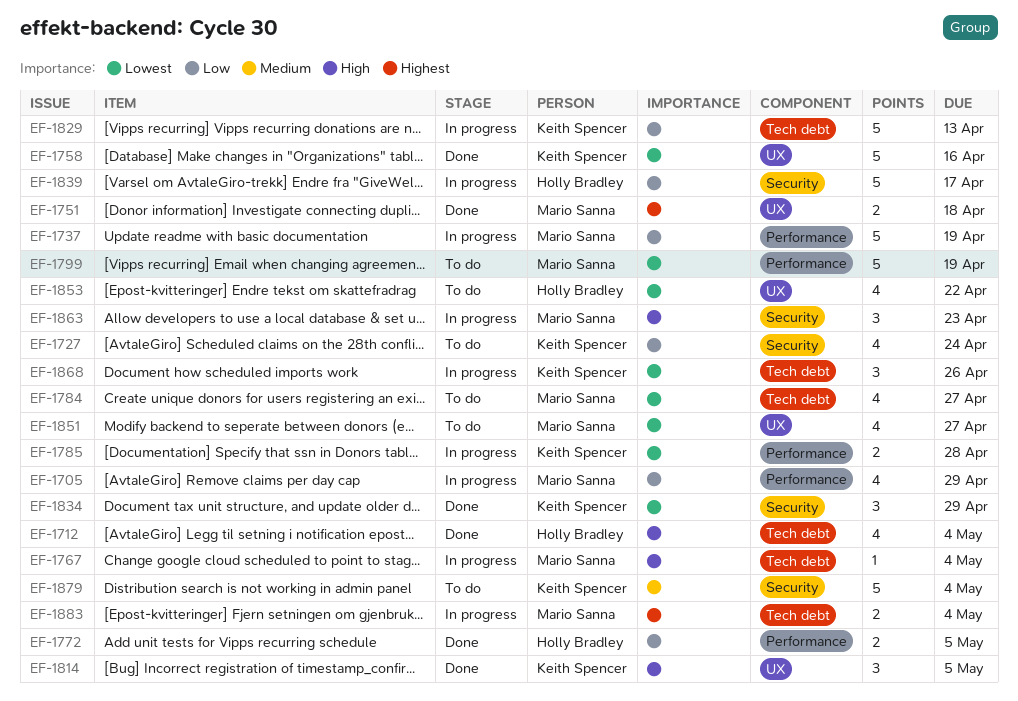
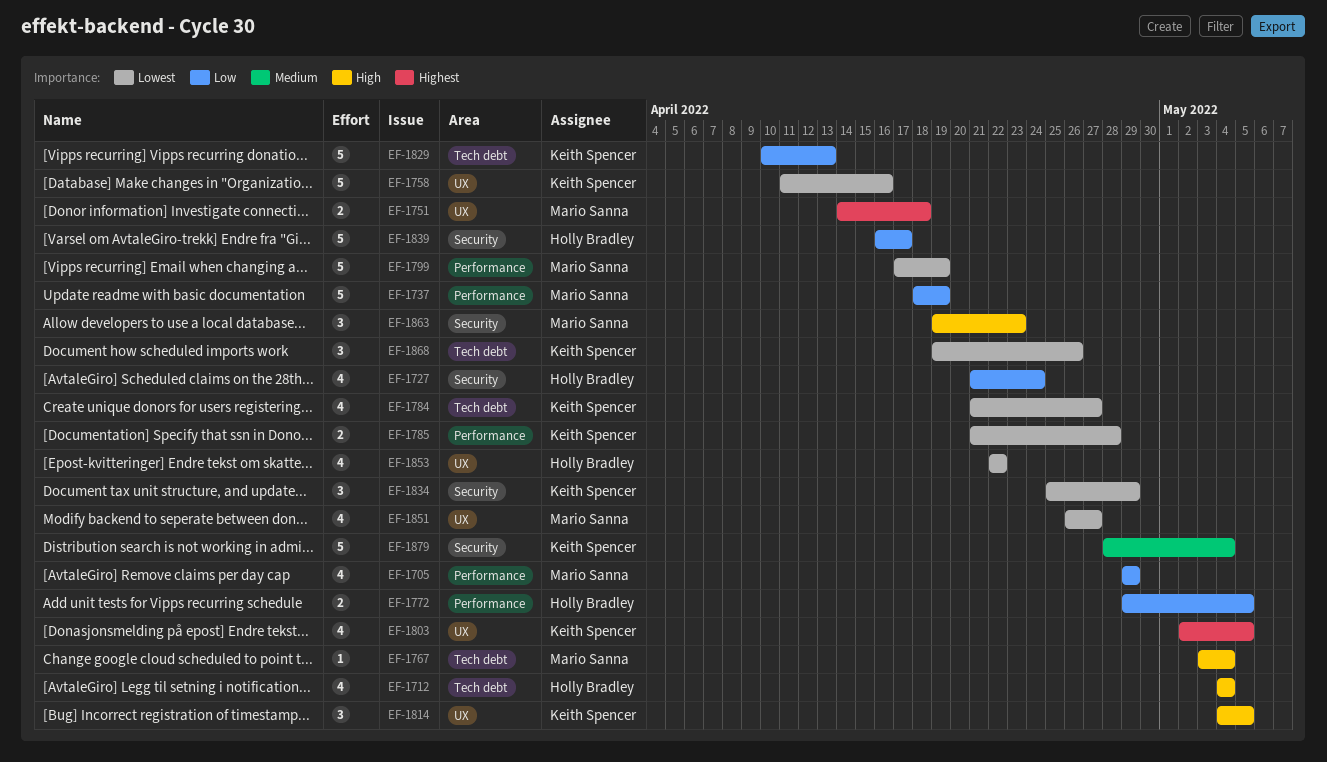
EF-1727, owner: Keith Spencer -> Holly Bradley
EF-1784, owner: Mario Sanna -> Keith Spencer
EF-1803: none -> present
EF-1883: present -> none

